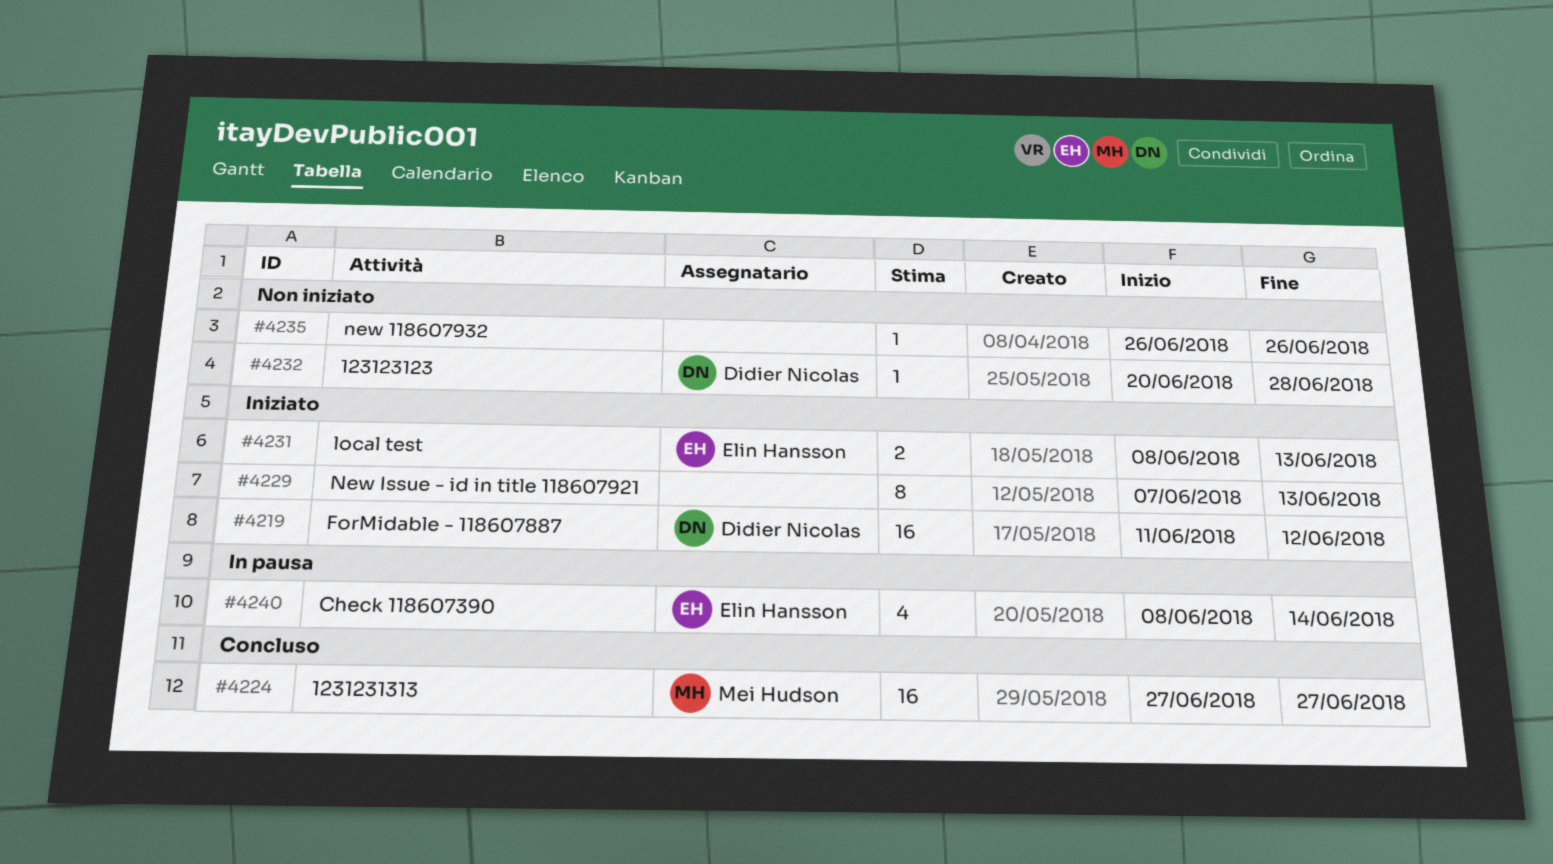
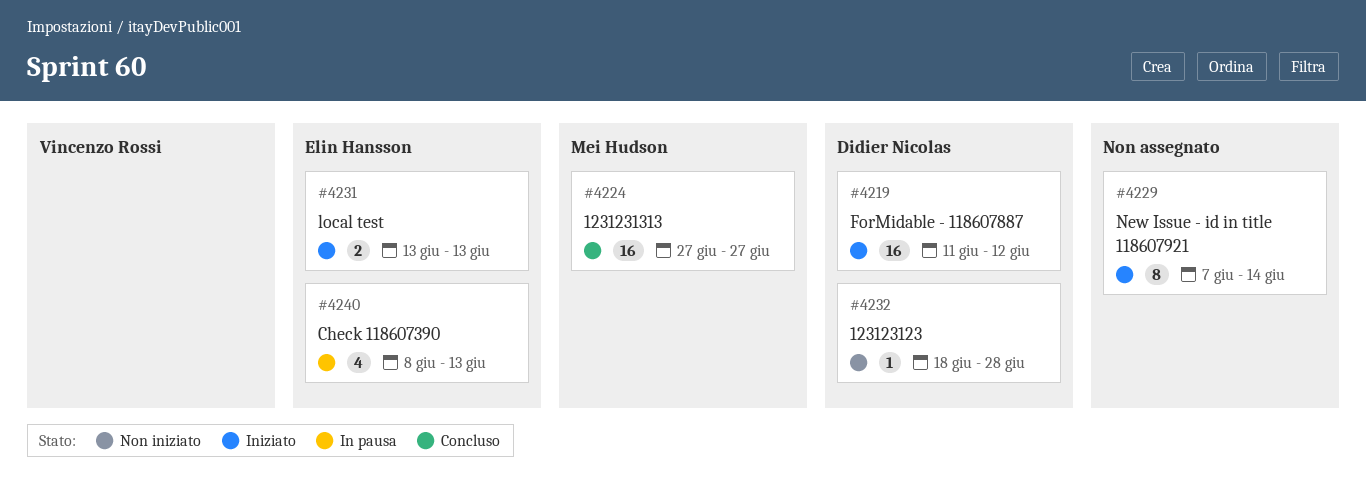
#4229, due: Jun 13 -> Jun 14
#4231, start: Jun 8 -> Jun 13
#4232, start: Jun 20 -> Jun 18
#4235: present -> none
#4240, due: Jun 14 -> Jun 13

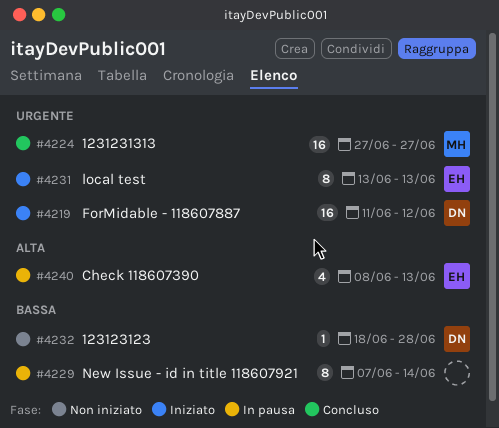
#4229, status: Iniziato -> In pausa
#4231, estimate: 2 -> 8

